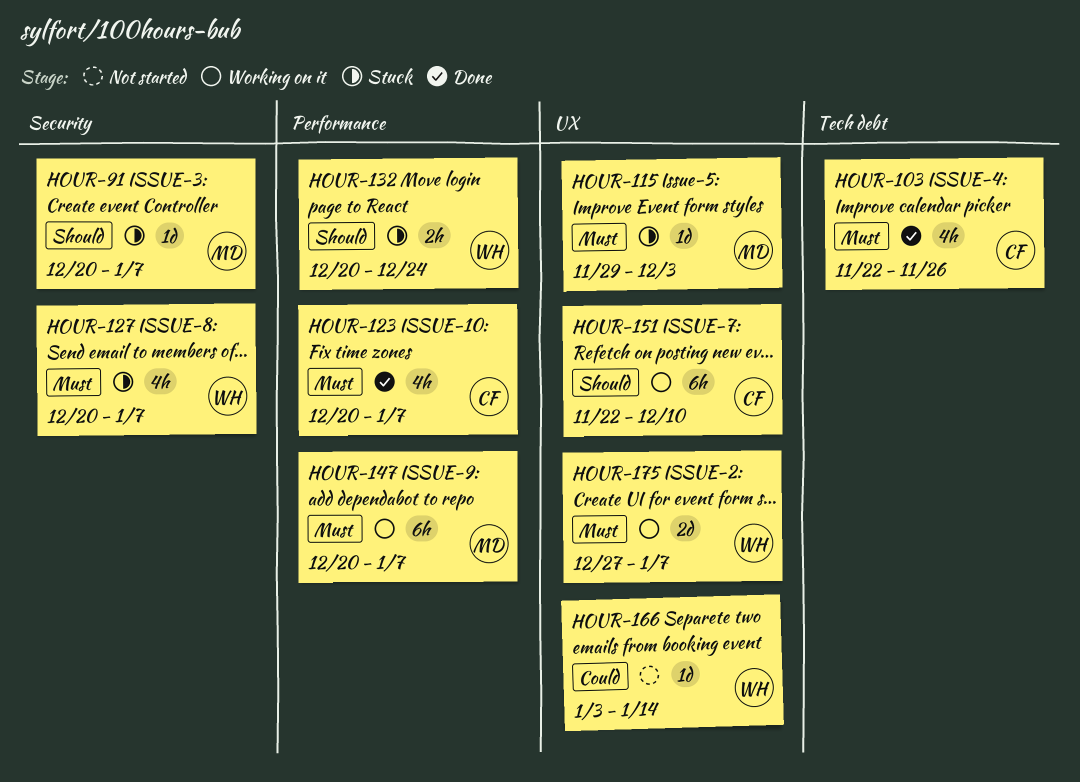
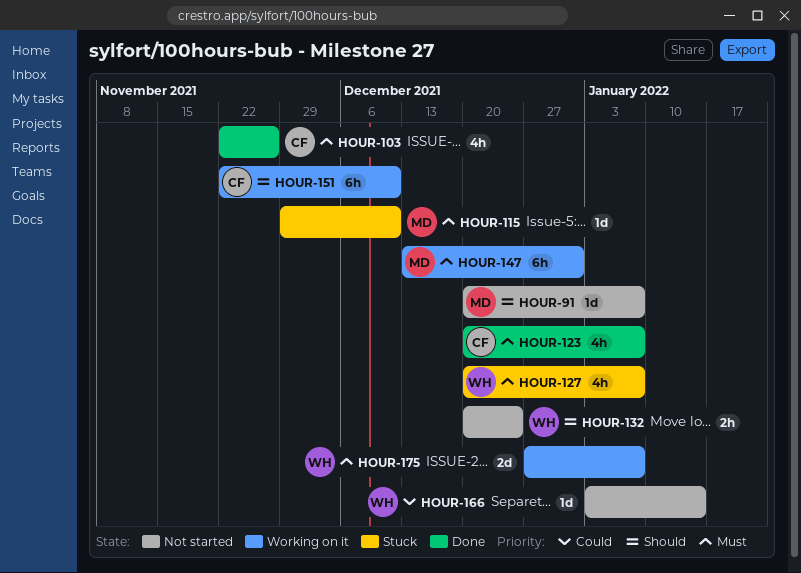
HOUR-91, status: Stuck -> Not started
HOUR-115, due: Dec 3 -> Dec 10
HOUR-132, status: Stuck -> Not started
HOUR-147, start: Dec 20 -> Dec 13
HOUR-147, due: Jan 7 -> Dec 31

